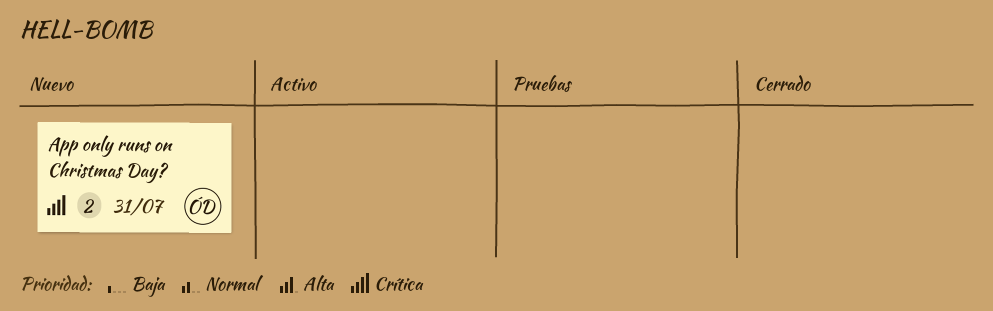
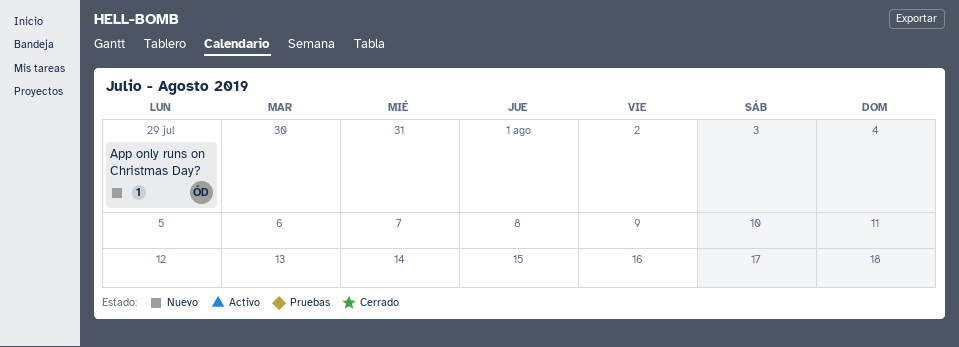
App only runs on Christmas Day?, estimate: 2 -> 1
App only runs on Christmas Day?, due: Jul 31 -> Jul 29

